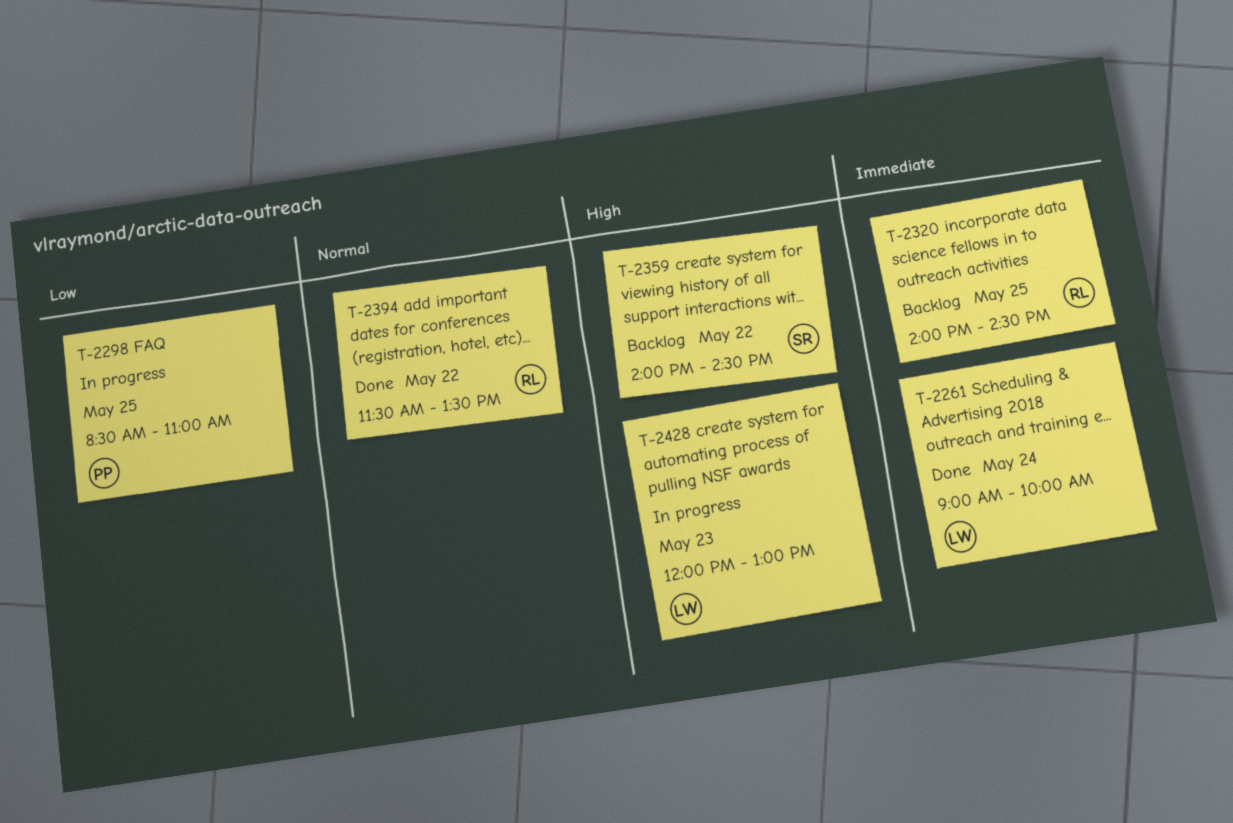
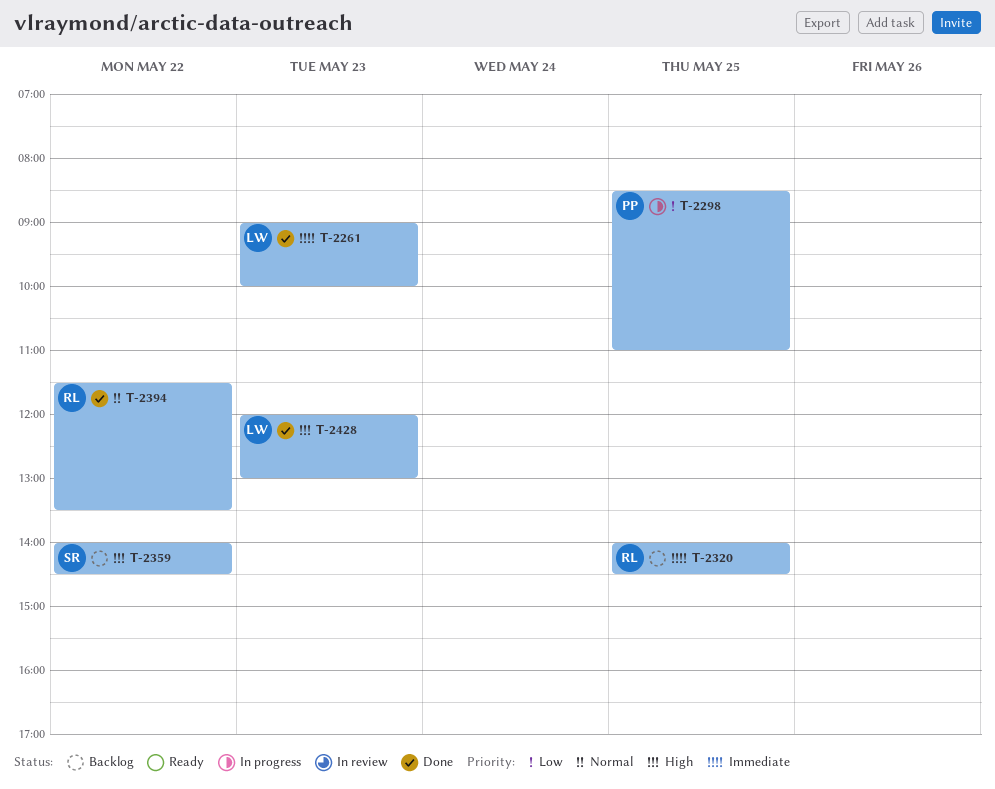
T-2261, day: May 24 -> May 23
T-2428, status: In progress -> Done

